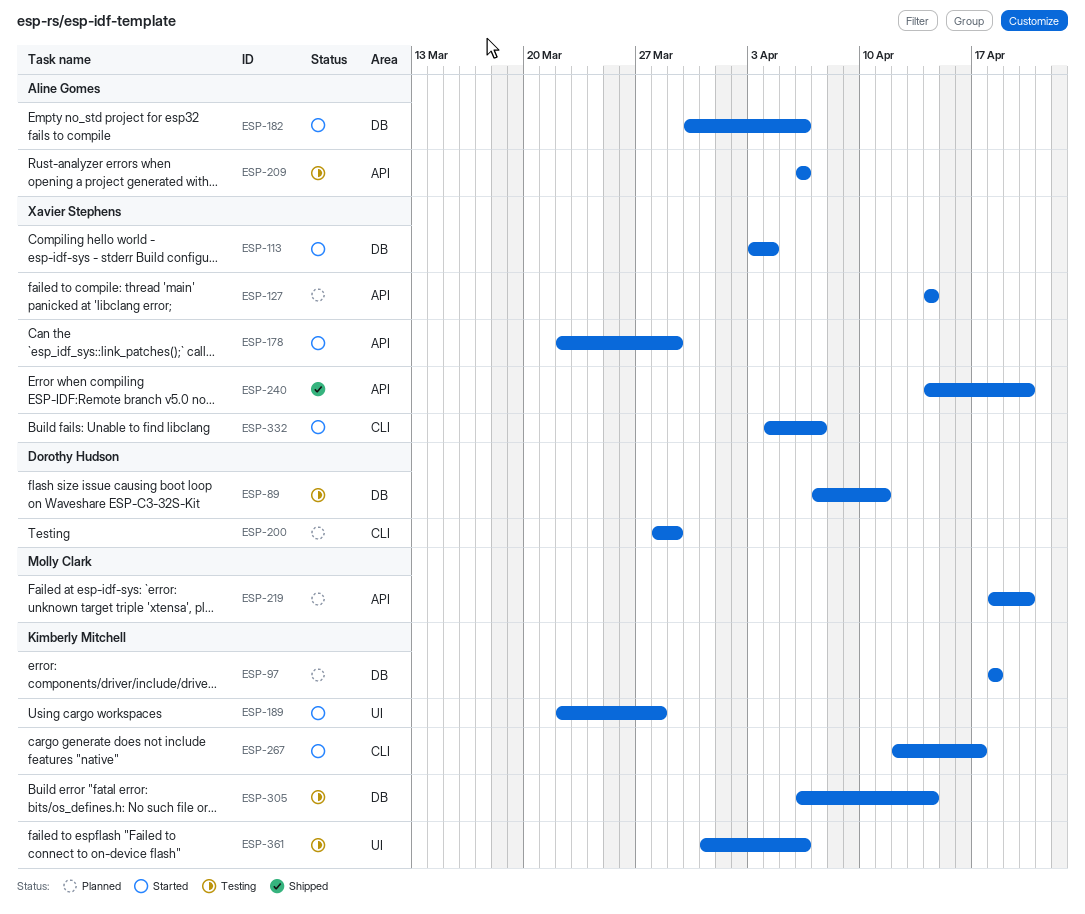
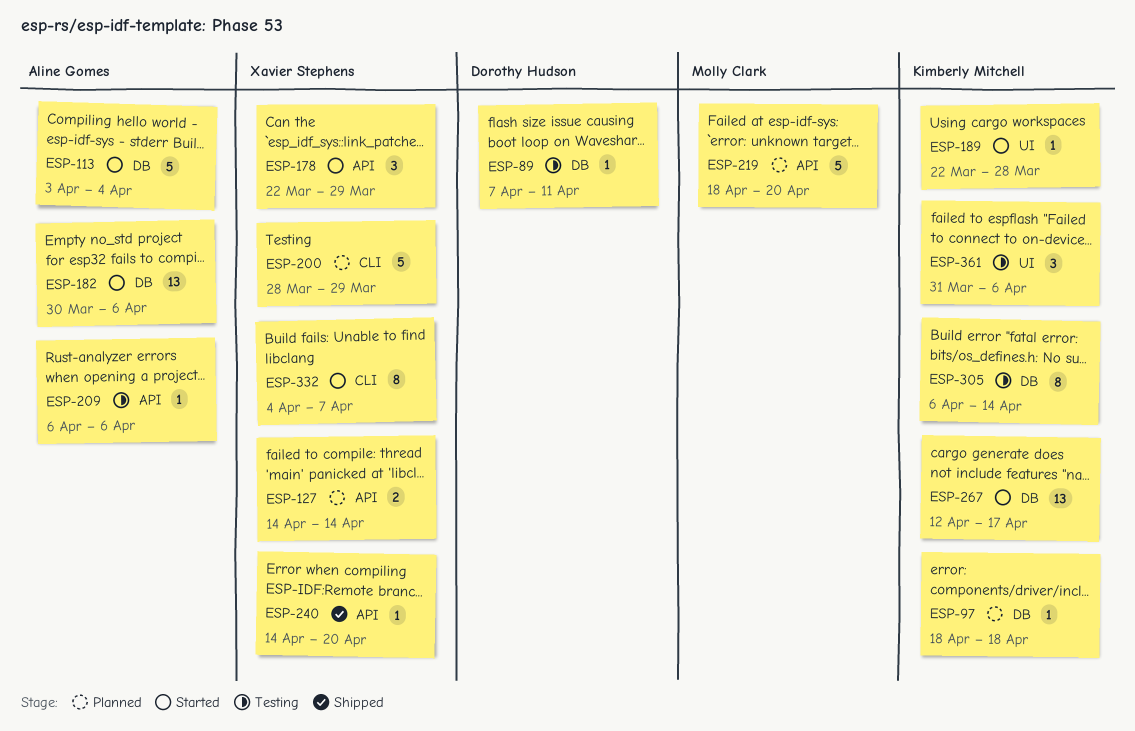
ESP-113, owner: Xavier Stephens -> Aline Gomes
ESP-200, owner: Dorothy Hudson -> Xavier Stephens
ESP-267, label: CLI -> DB

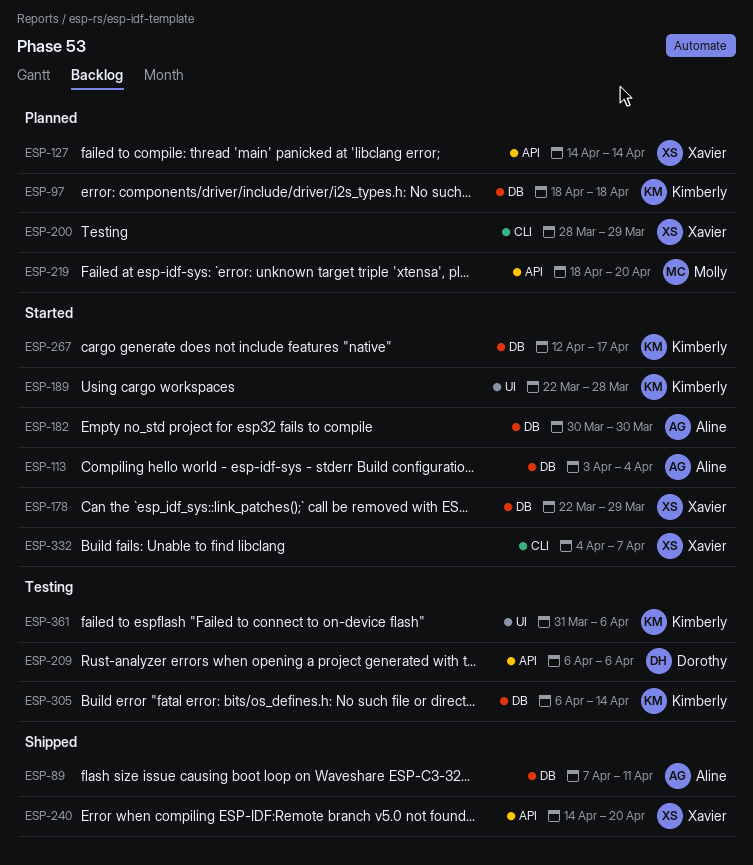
ESP-89, status: Testing -> Shipped
ESP-89, owner: Dorothy Hudson -> Aline Gomes
ESP-178, label: API -> DB
ESP-182, due: Apr 6 -> Mar 30
ESP-209, owner: Aline Gomes -> Dorothy Hudson

